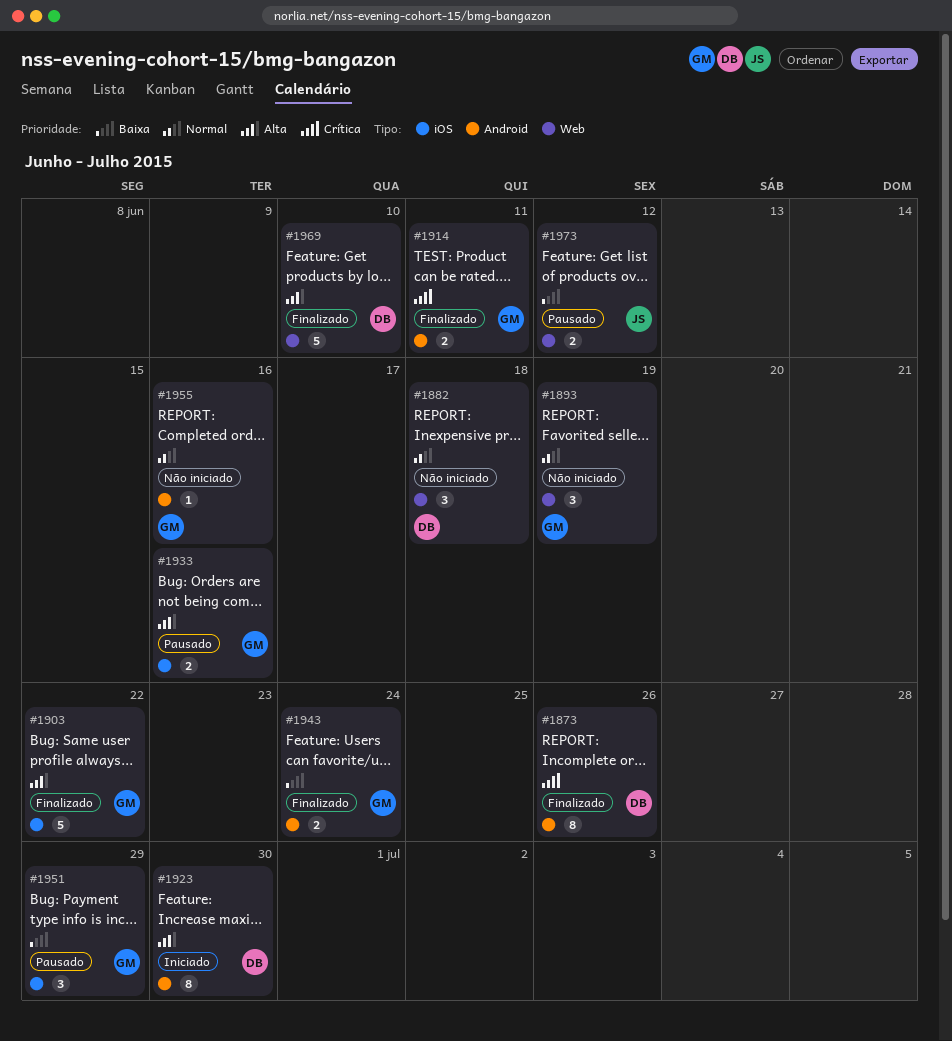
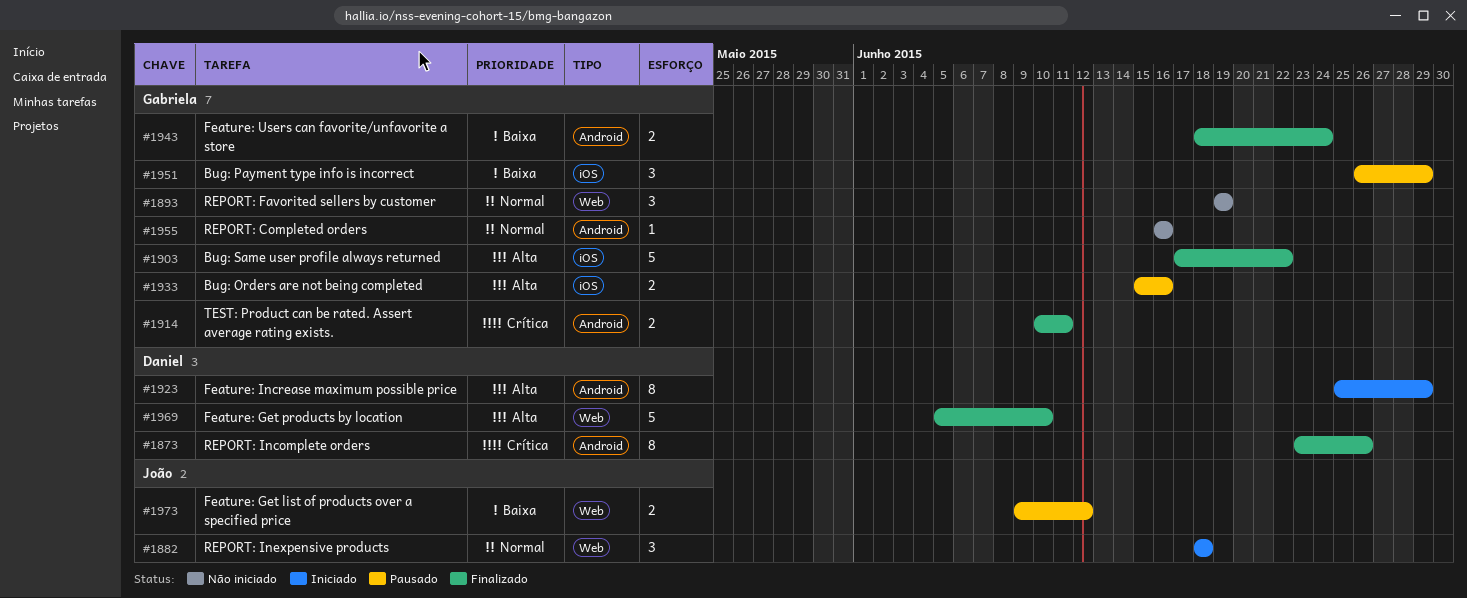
#1882, status: Não iniciado -> Iniciado
#1882, owner: Daniel -> João
#1923, due: Jun 30 -> Jun 29

